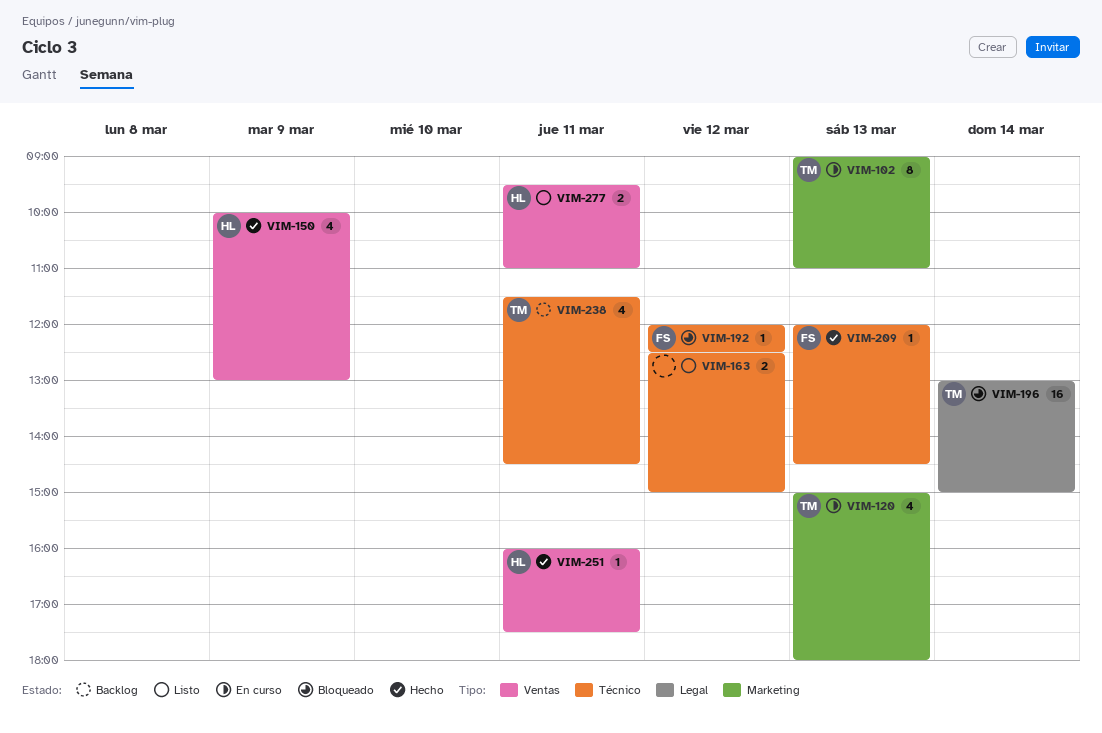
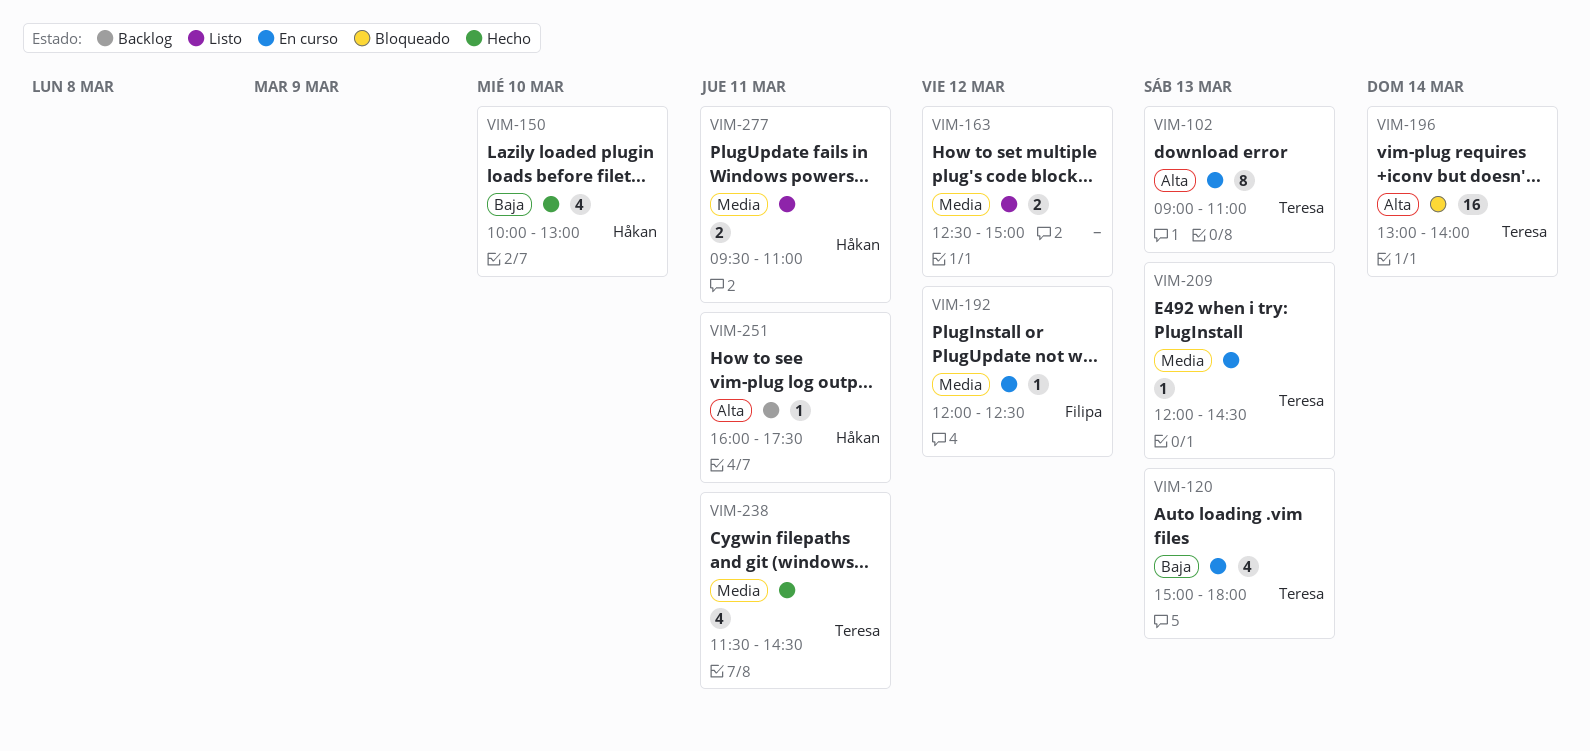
VIM-150, day: Mar 9 -> Mar 10
VIM-192, status: Bloqueado -> En curso
VIM-196, ends: 15:00 -> 14:00
VIM-209, status: Hecho -> En curso
VIM-209, owner: Filipa -> Teresa
VIM-238, status: Backlog -> Hecho
VIM-251, status: Hecho -> Backlog

